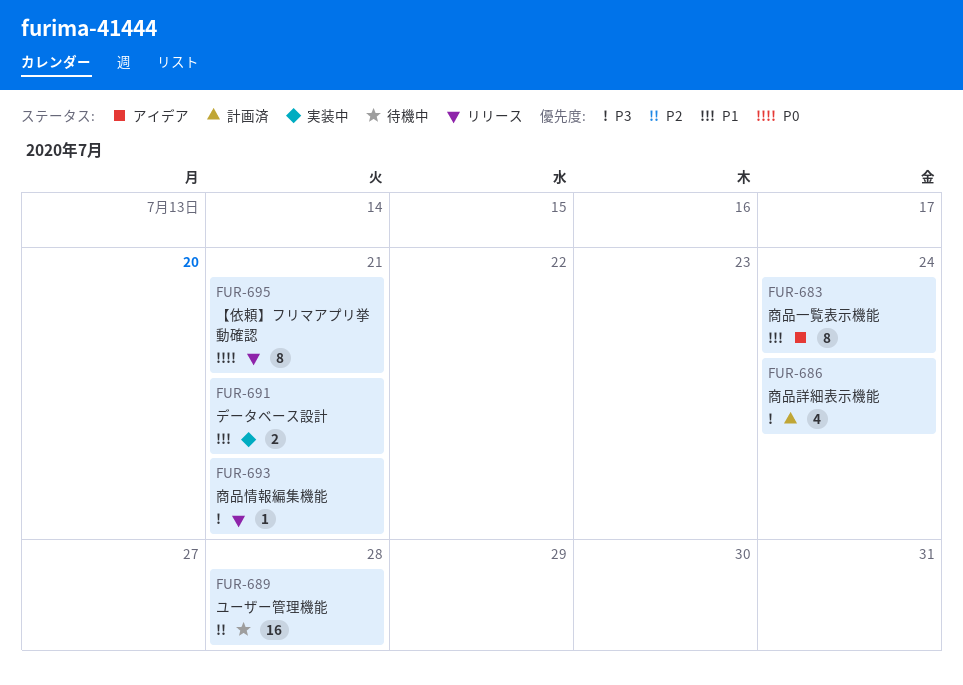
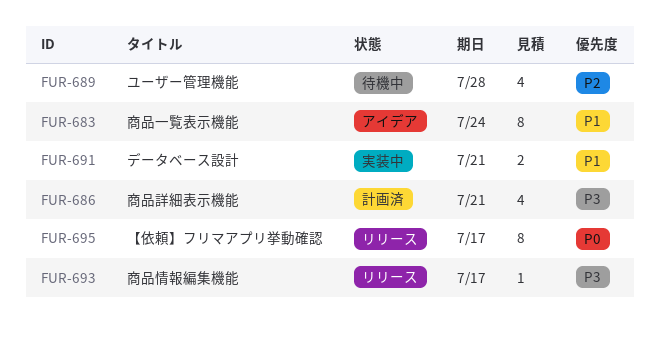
FUR-686, due: Jul 24 -> Jul 21
FUR-689, estimate: 16 -> 4
FUR-693, due: Jul 21 -> Jul 17
FUR-695, due: Jul 21 -> Jul 17

